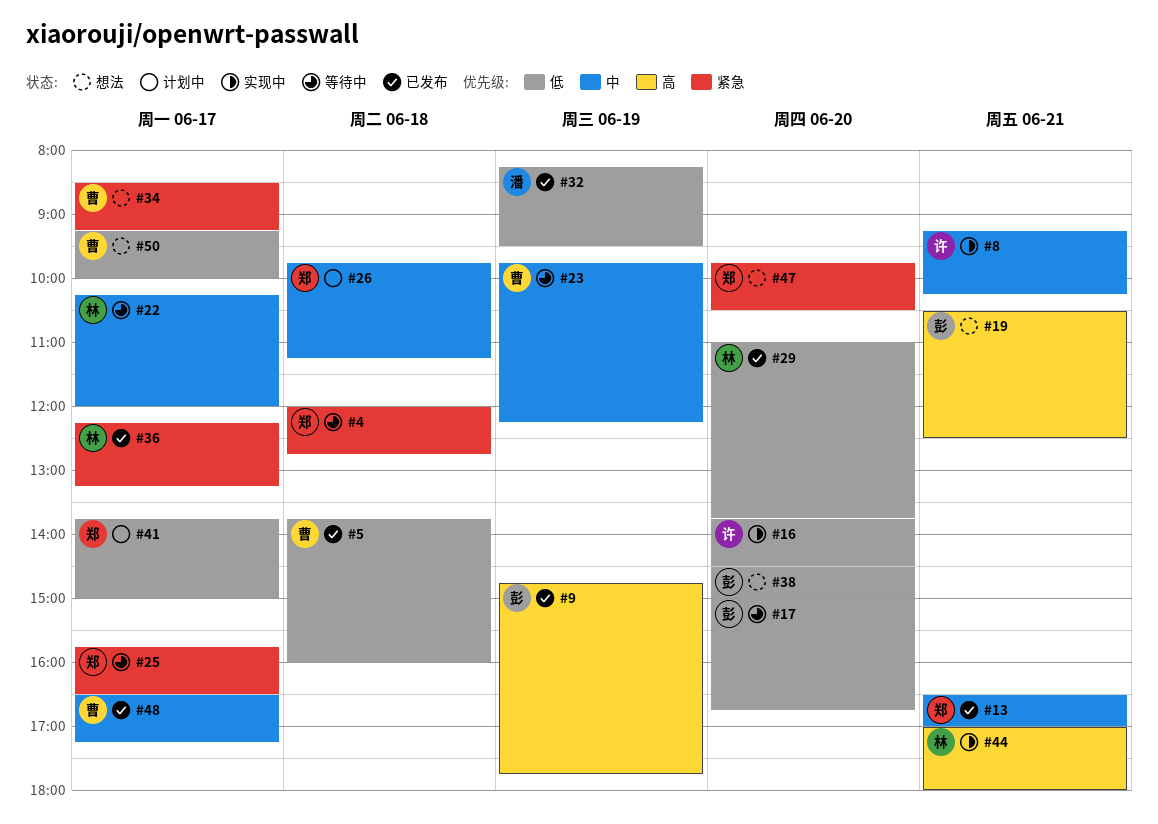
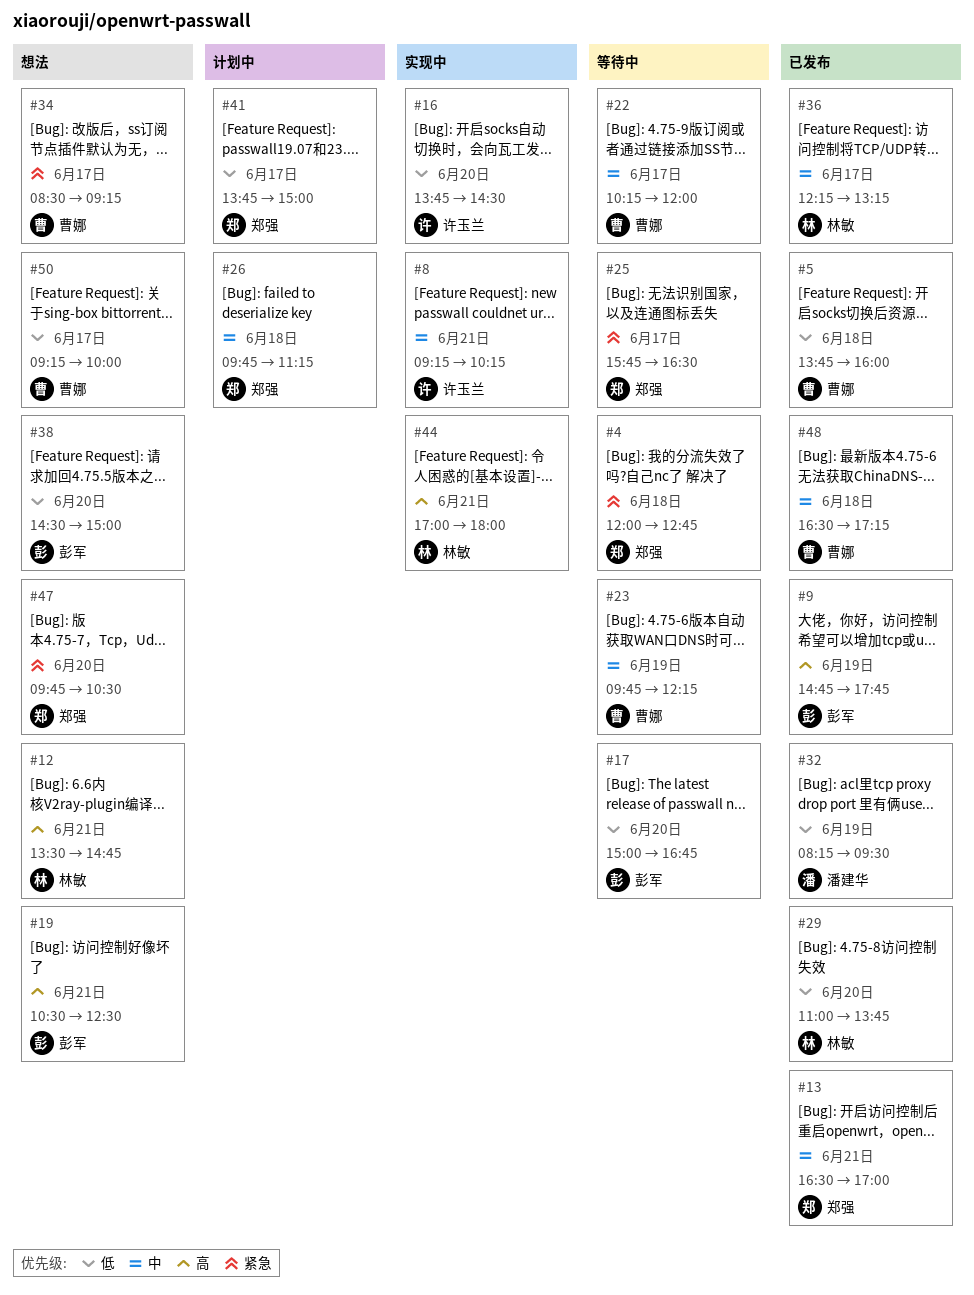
#12: none -> present
#22, owner: 林敏 -> 曹娜
#36, priority: 紧急 -> 中
#48, day: Jun 17 -> Jun 18

